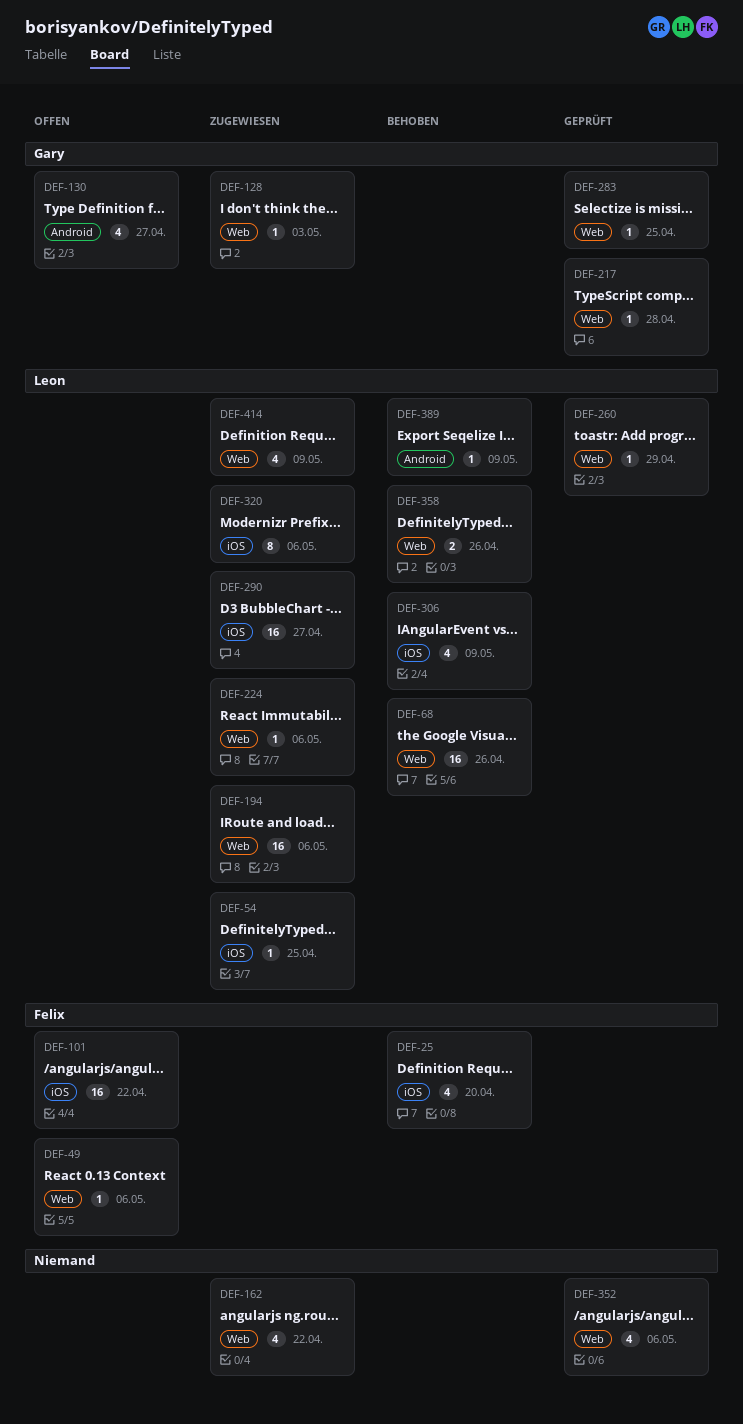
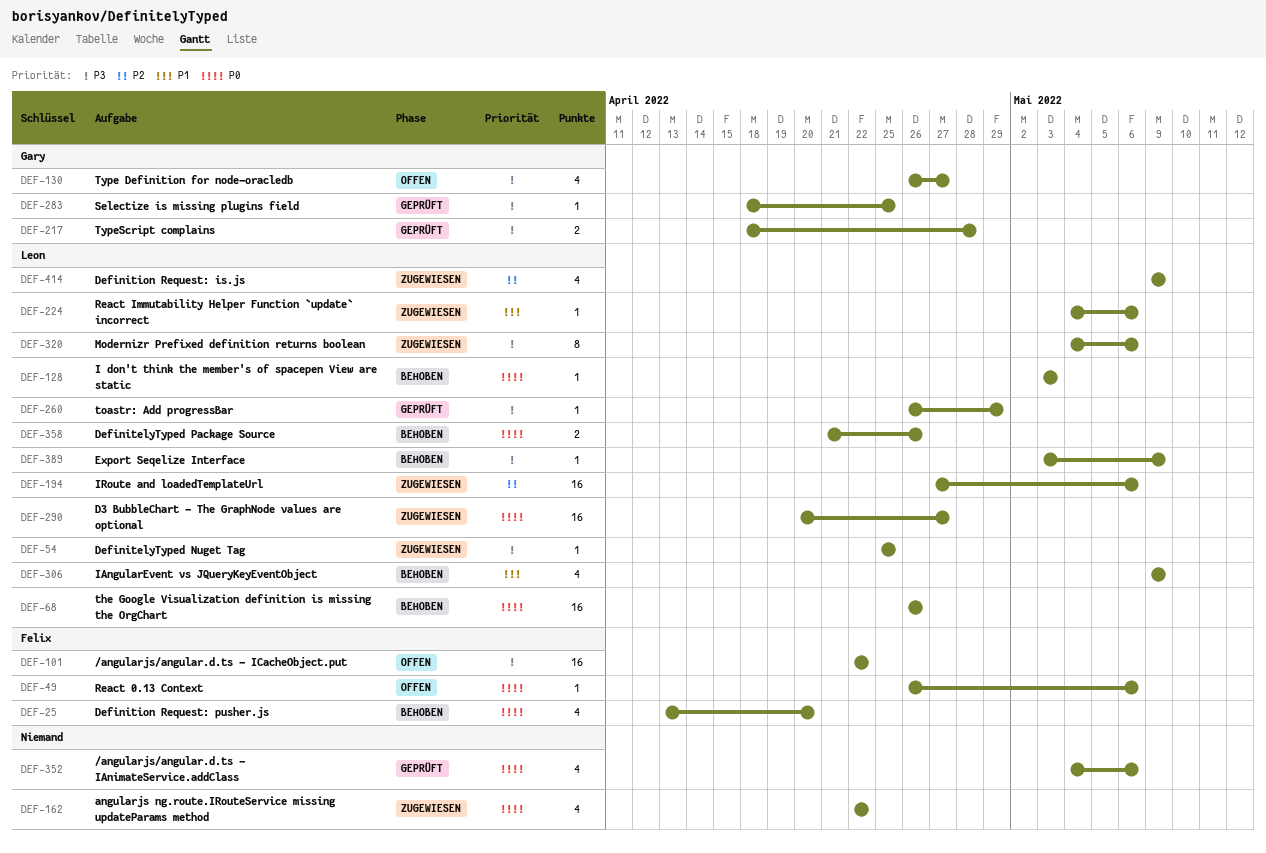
DEF-128, status: Zugewiesen -> Behoben
DEF-128, owner: Gary -> Leon
DEF-217, estimate: 1 -> 2

